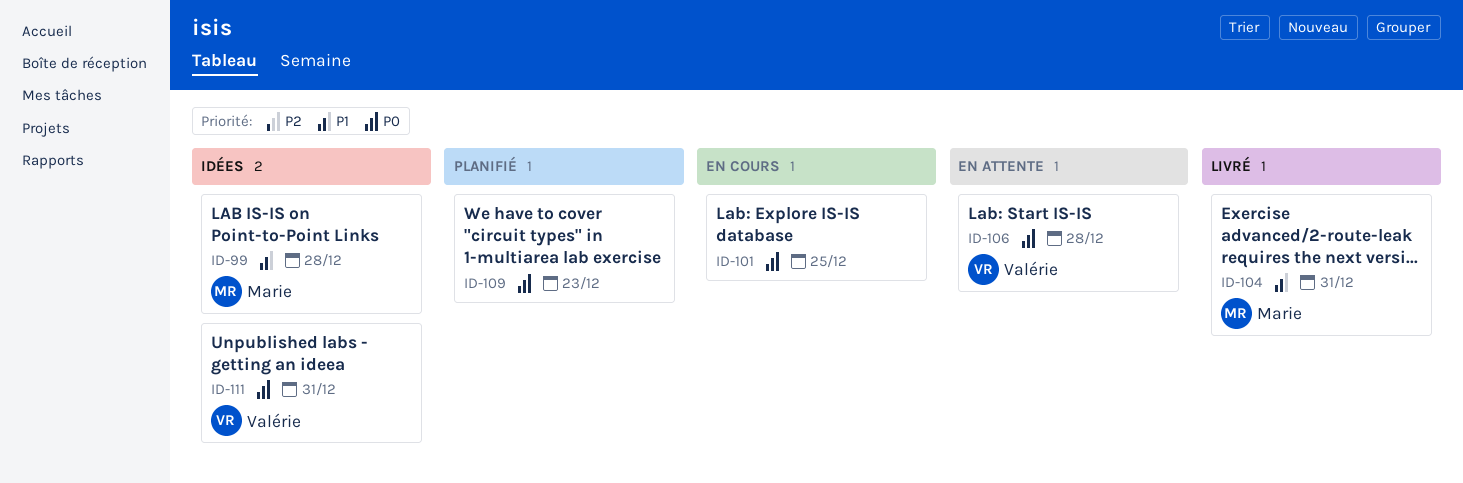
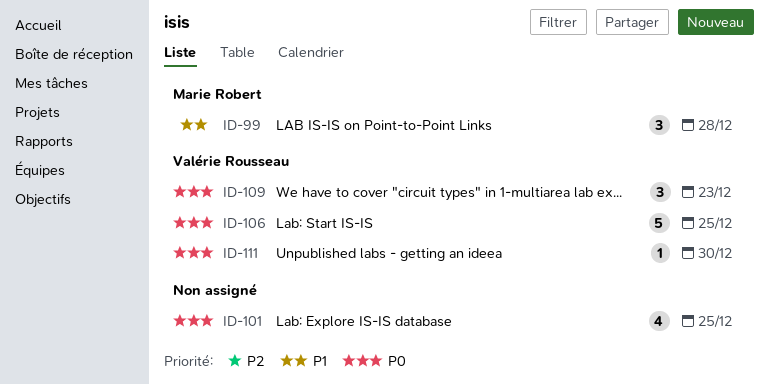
ID-104: present -> none
ID-106, due: Dec 28 -> Dec 25
ID-109, owner: none -> Valérie Rousseau
ID-111, due: Dec 31 -> Dec 30

